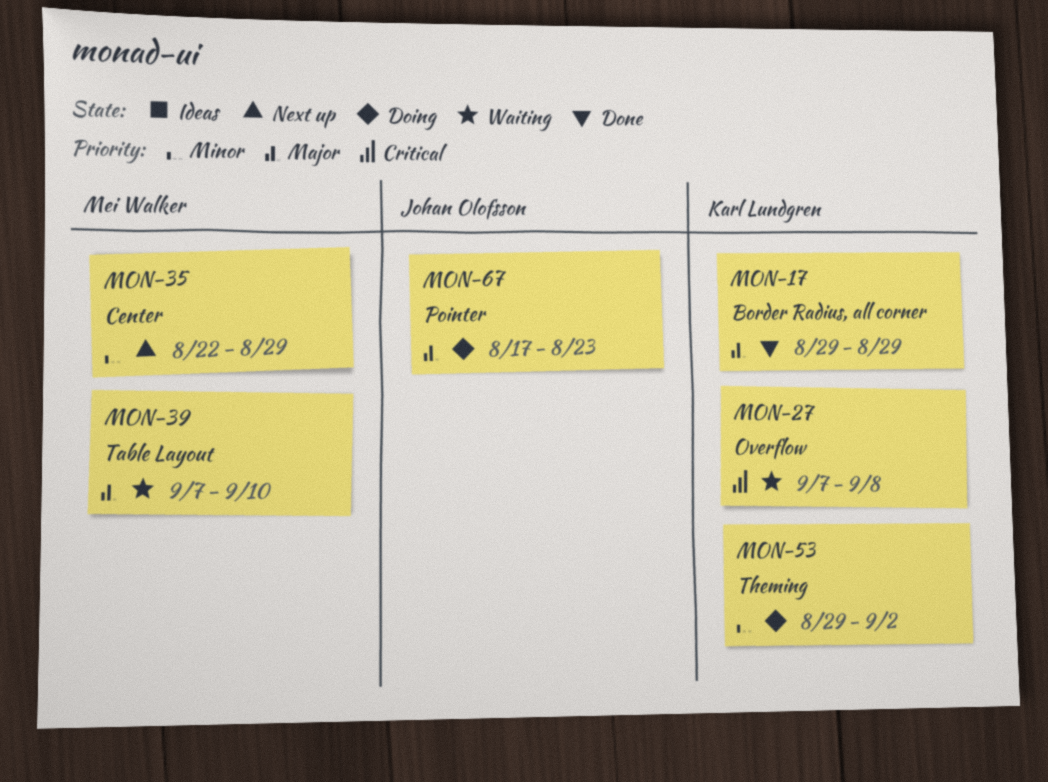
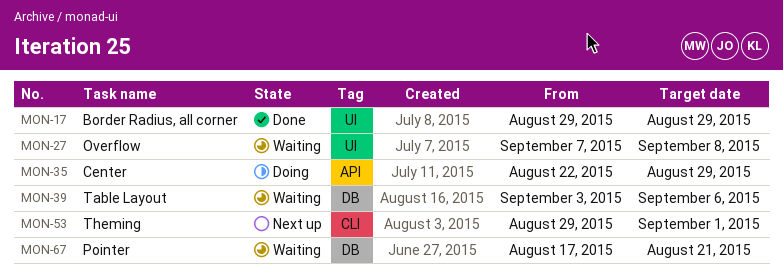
MON-35, status: Next up -> Doing
MON-39, start: Sep 7 -> Sep 3
MON-39, due: Sep 10 -> Sep 6
MON-53, status: Doing -> Next up
MON-53, due: Sep 2 -> Sep 1
MON-67, status: Doing -> Waiting
MON-67, due: Aug 23 -> Aug 21

